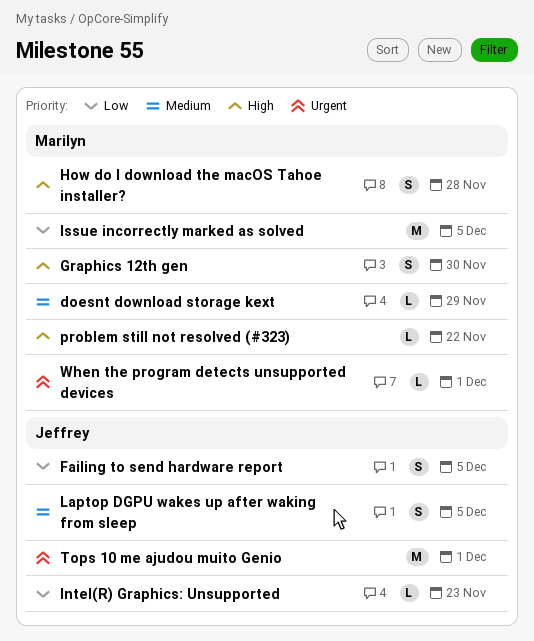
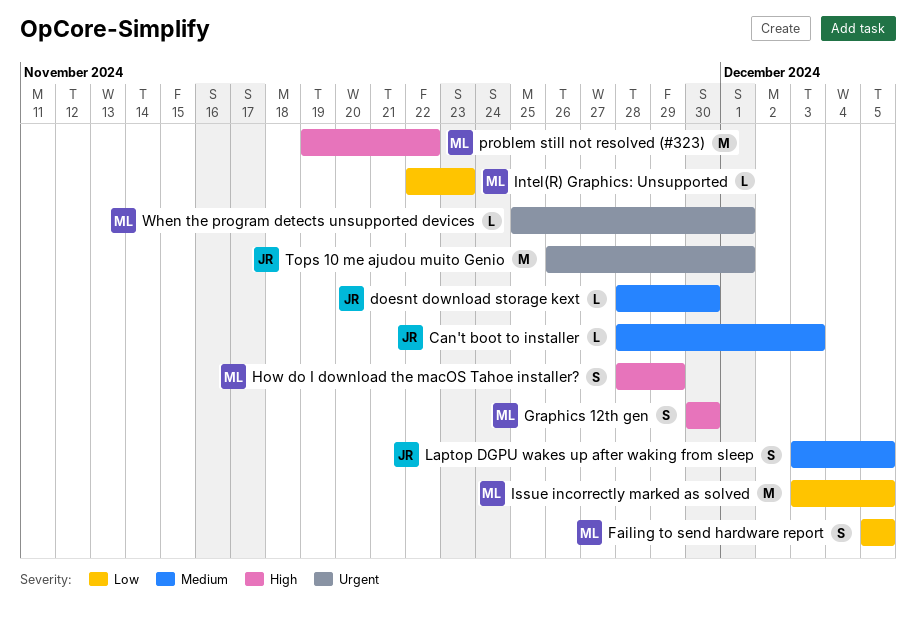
Can't boot to installer: none -> present
doesnt download storage kext, owner: Marilyn -> Jeffrey
doesnt download storage kext, due: Nov 29 -> Nov 30
Failing to send hardware report, owner: Jeffrey -> Marilyn
How do I download the macOS Tahoe installer?, due: Nov 28 -> Nov 29
Intel(R) Graphics: Unsupported, owner: Jeffrey -> Marilyn
problem still not resolved (#323), estimate: L -> M

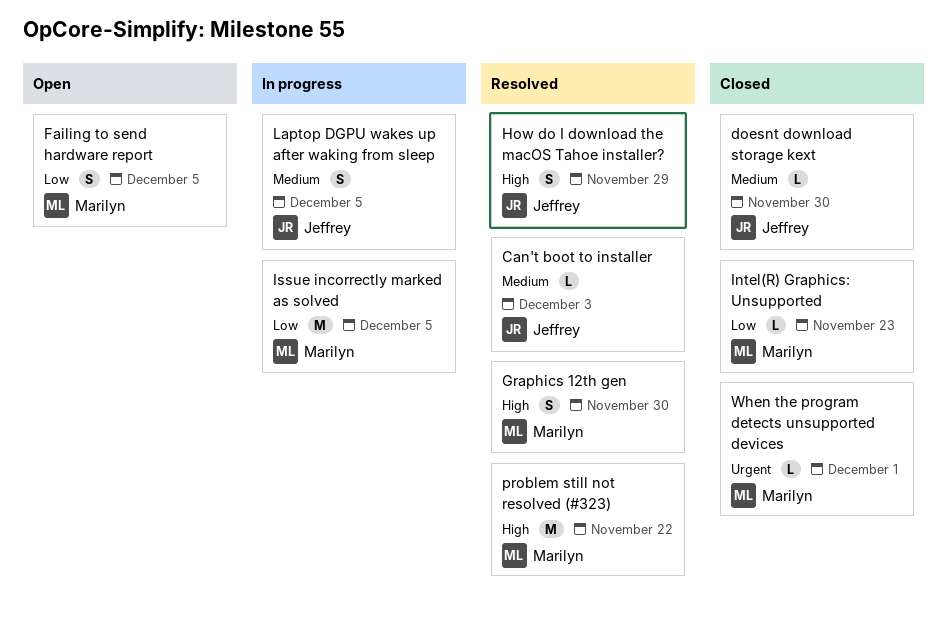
How do I download the macOS Tahoe installer?, owner: Marilyn -> Jeffrey
Tops 10 me ajudou muito Genio: present -> none

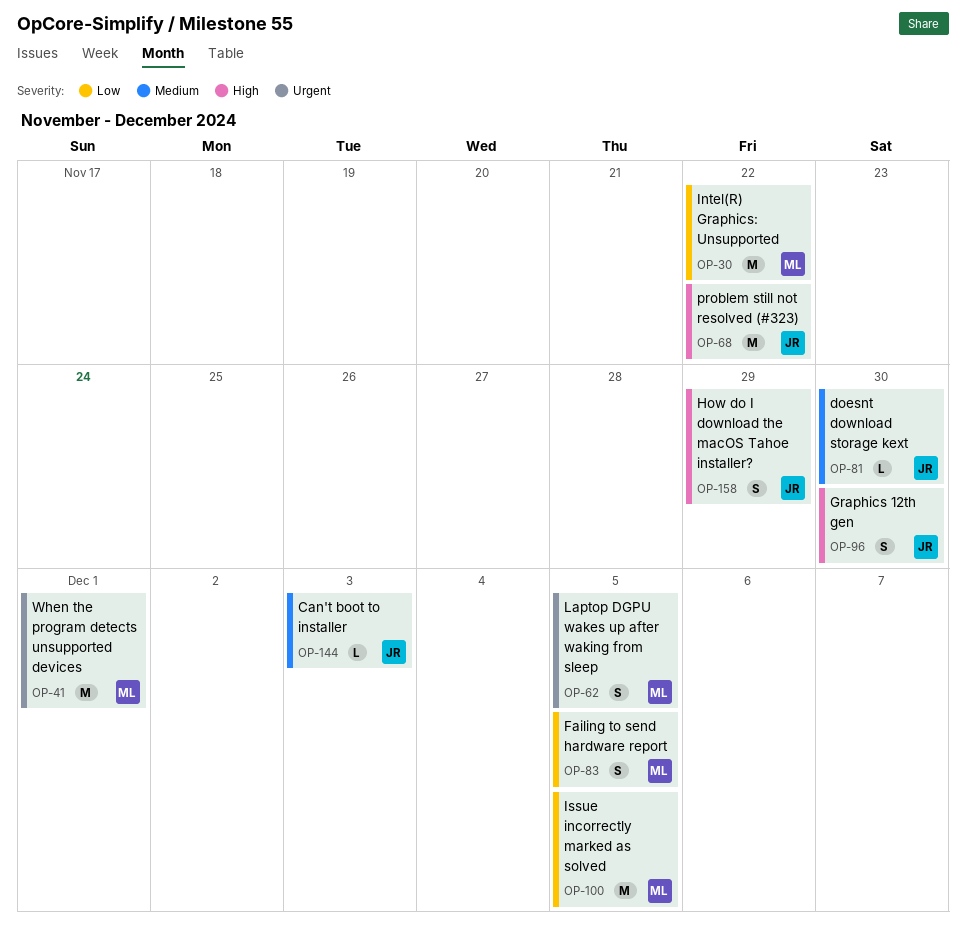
Graphics 12th gen, owner: Marilyn -> Jeffrey
Intel(R) Graphics: Unsupported, estimate: L -> M
Intel(R) Graphics: Unsupported, due: Nov 23 -> Nov 22
Laptop DGPU wakes up after waking from sleep, owner: Jeffrey -> Marilyn
Laptop DGPU wakes up after waking from sleep, priority: Medium -> Urgent
problem still not resolved (#323), owner: Marilyn -> Jeffrey
When the program detects unsupported devices, estimate: L -> M

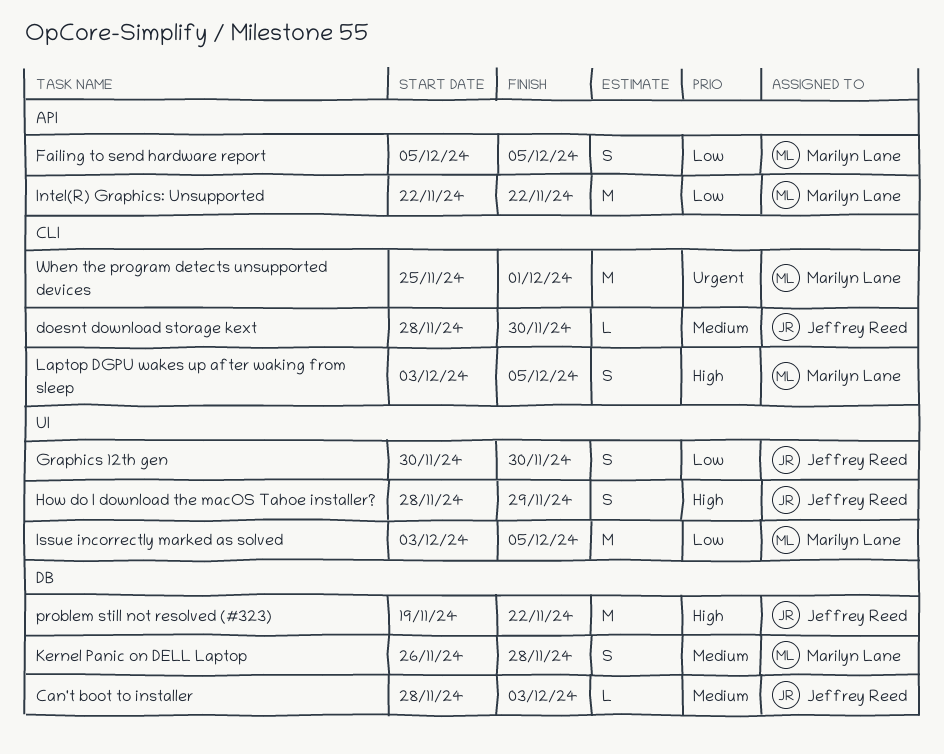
Graphics 12th gen, priority: High -> Low
Kernel Panic on DELL Laptop: none -> present
Laptop DGPU wakes up after waking from sleep, priority: Urgent -> High

